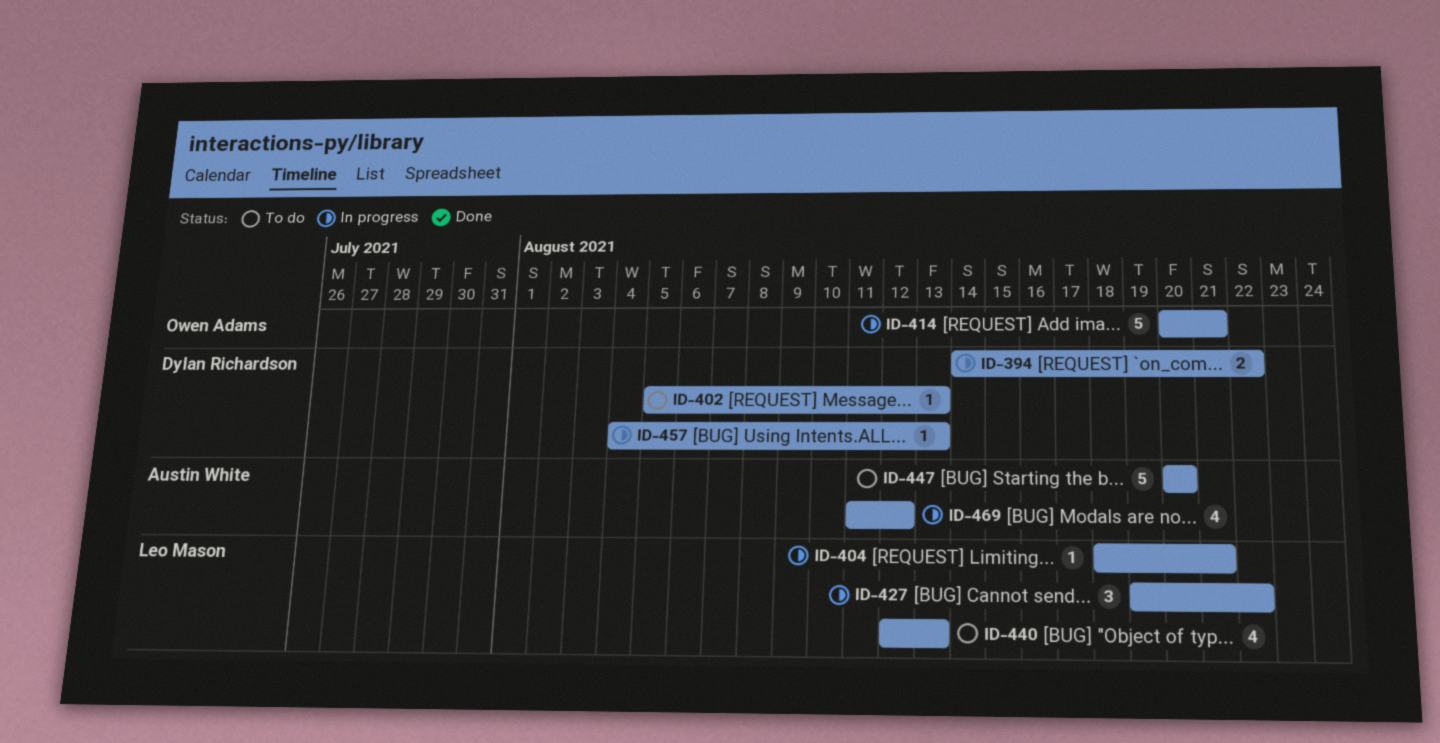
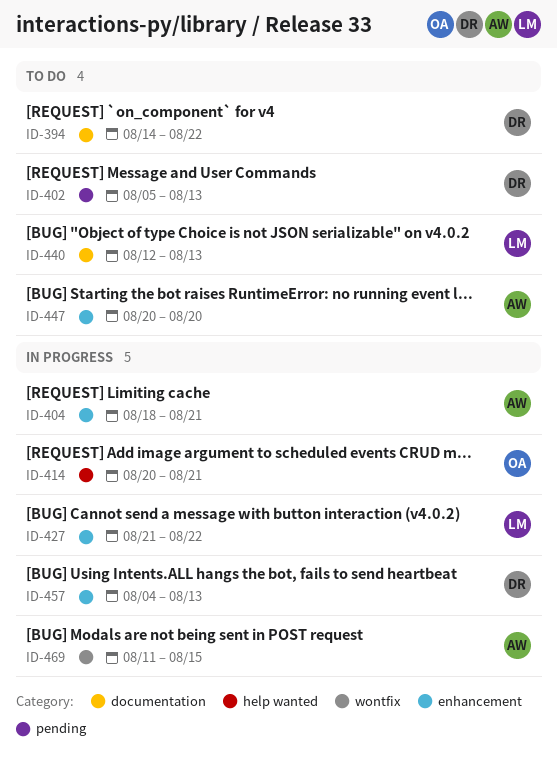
ID-394, status: In progress -> To do
ID-404, owner: Leo Mason -> Austin White
ID-427, start: Aug 19 -> Aug 21
ID-469, due: Aug 12 -> Aug 15

